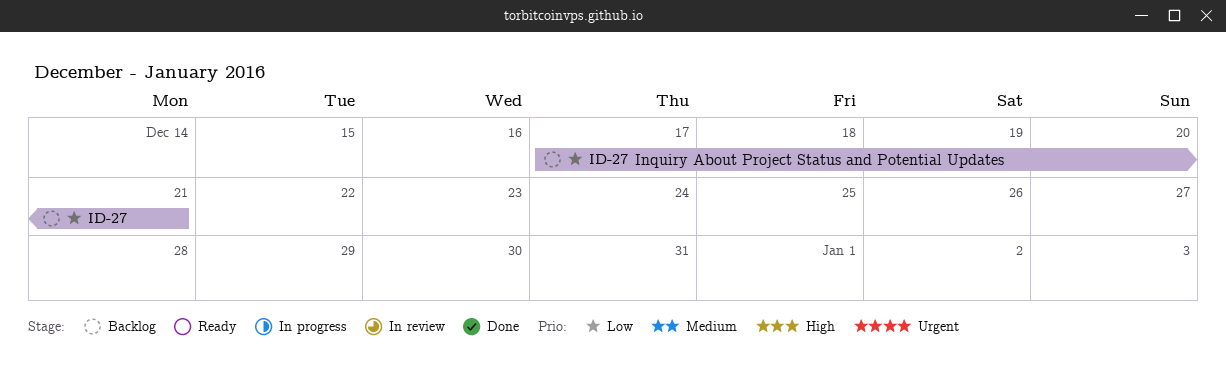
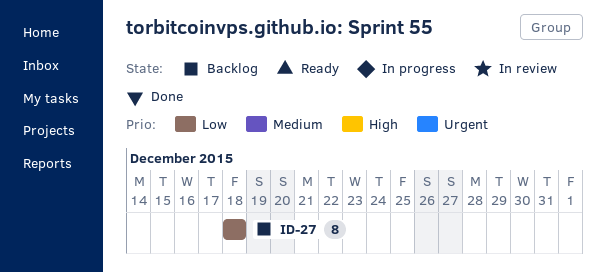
ID-27, start: Dec 17 -> Dec 18
ID-27, due: Dec 21 -> Dec 18

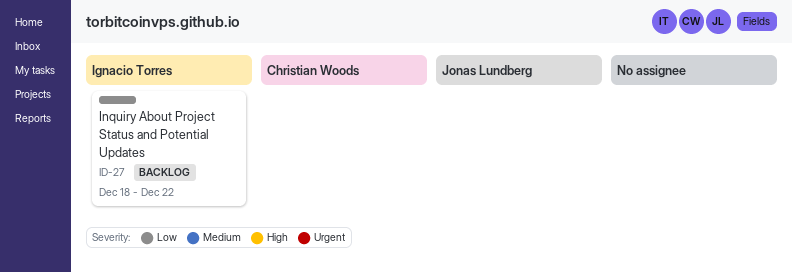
ID-27, due: Dec 18 -> Dec 22

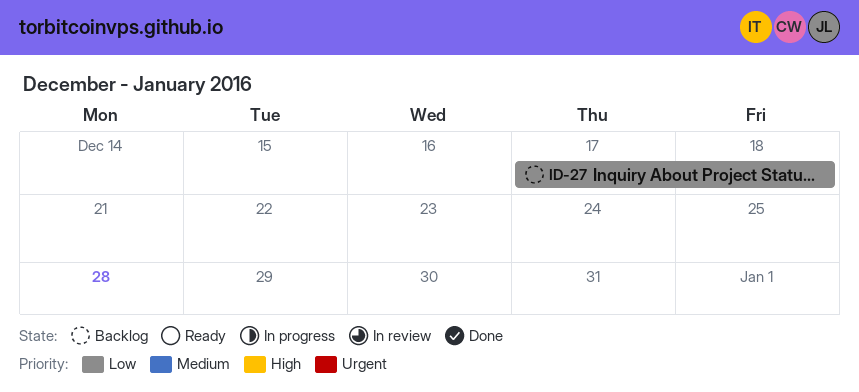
ID-27, start: Dec 18 -> Dec 17
ID-27, due: Dec 22 -> Dec 18

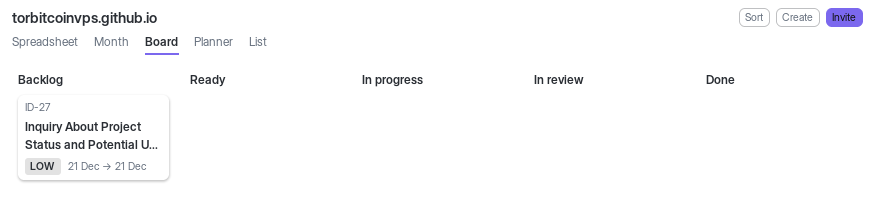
ID-27, start: Dec 17 -> Dec 21
ID-27, due: Dec 18 -> Dec 21

